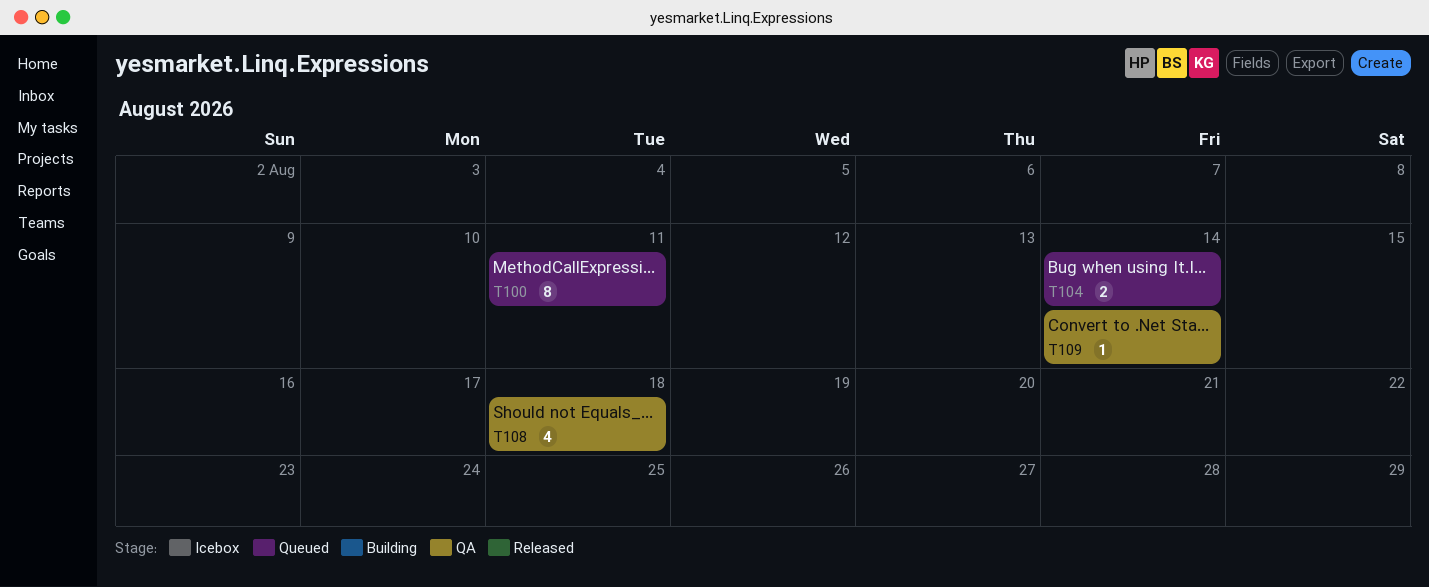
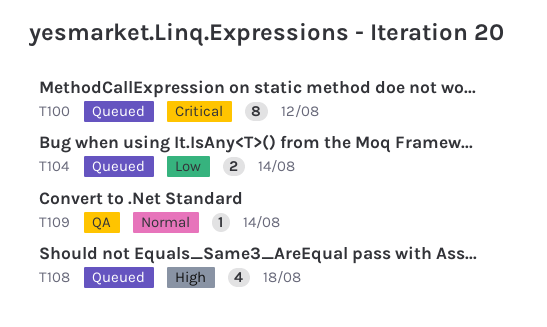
T100, due: Aug 11 -> Aug 12
T108, status: QA -> Queued

